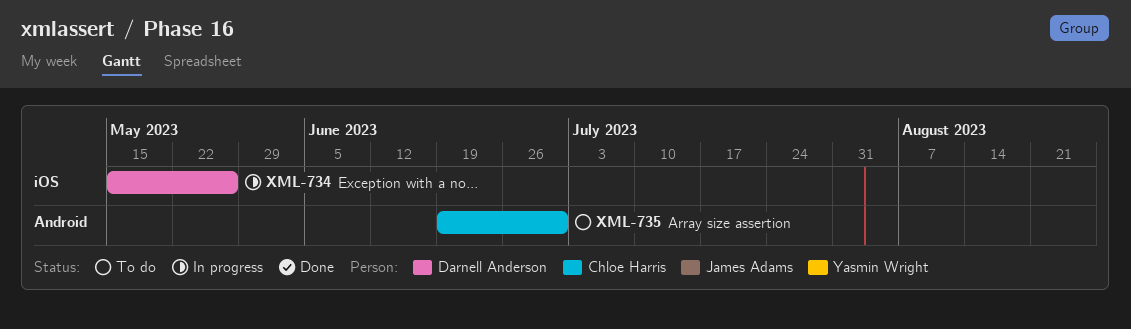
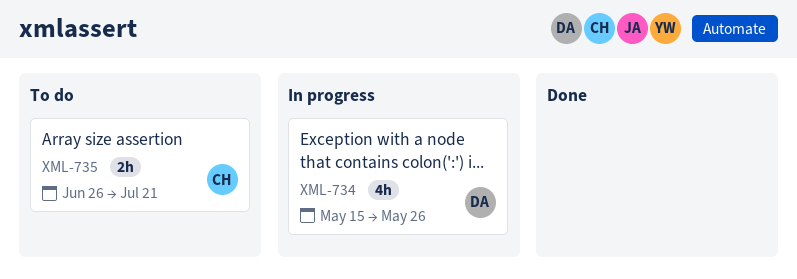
XML-735, start: Jun 19 -> Jun 26
XML-735, due: Jun 30 -> Jul 21

